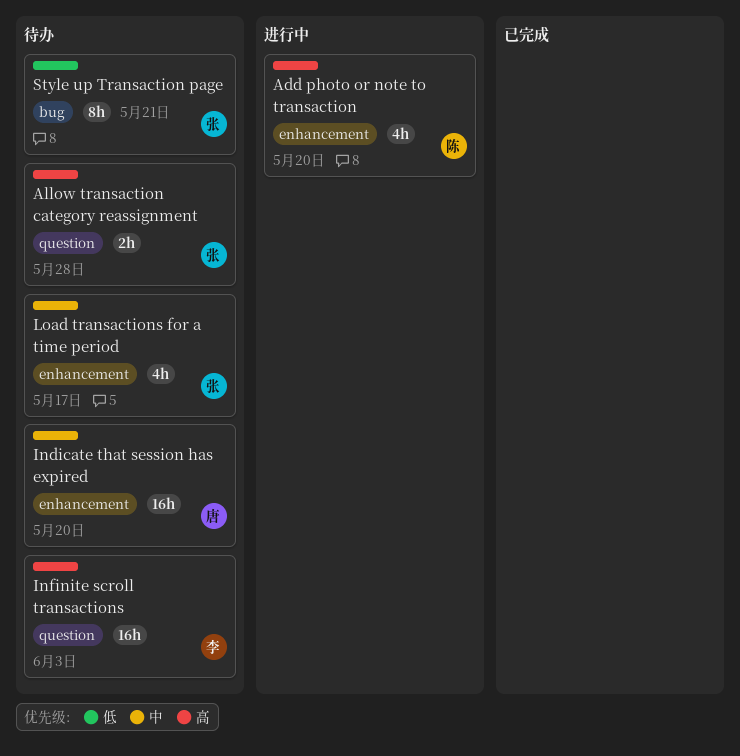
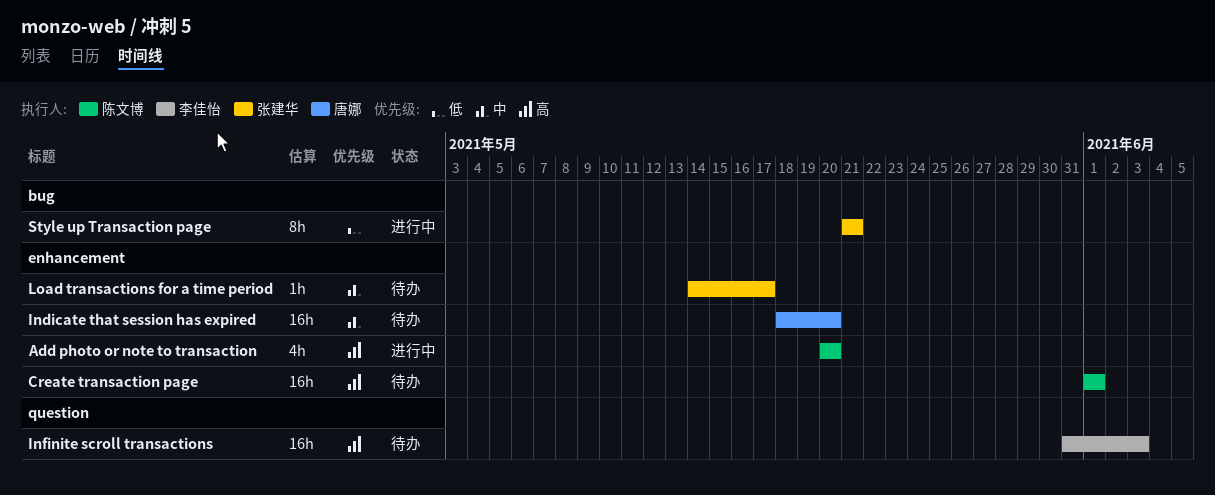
Allow transaction category reassignment: present -> none
Create transaction page: none -> present
Load transactions for a time period, estimate: 4h -> 1h
Style up Transaction page, status: 待办 -> 进行中

